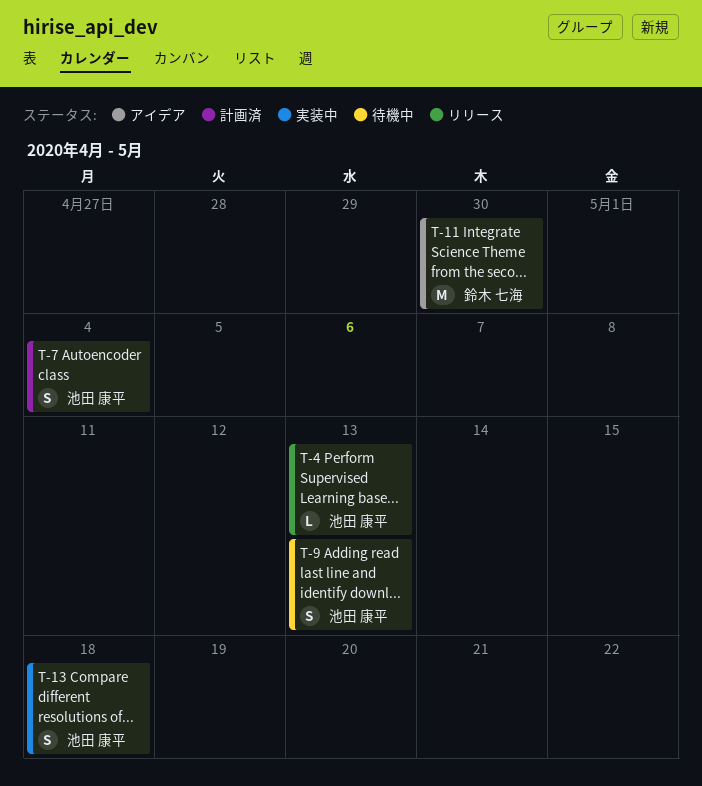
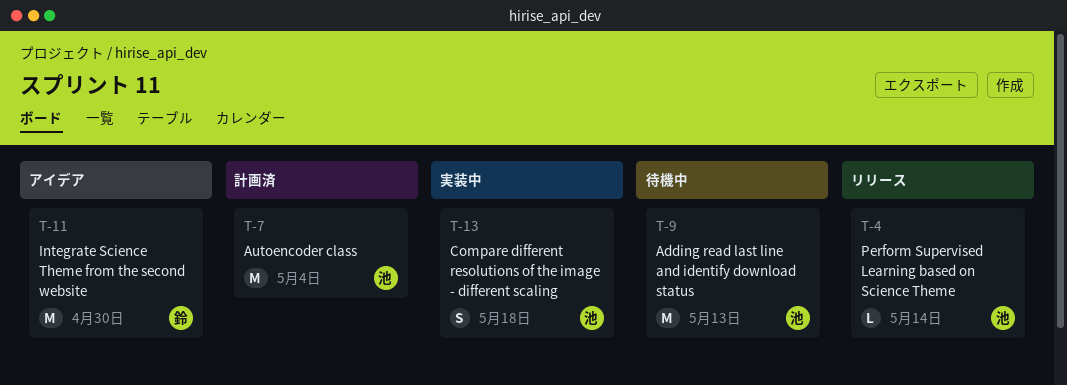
T-4, due: May 13 -> May 14
T-7, estimate: S -> M
T-9, estimate: S -> M

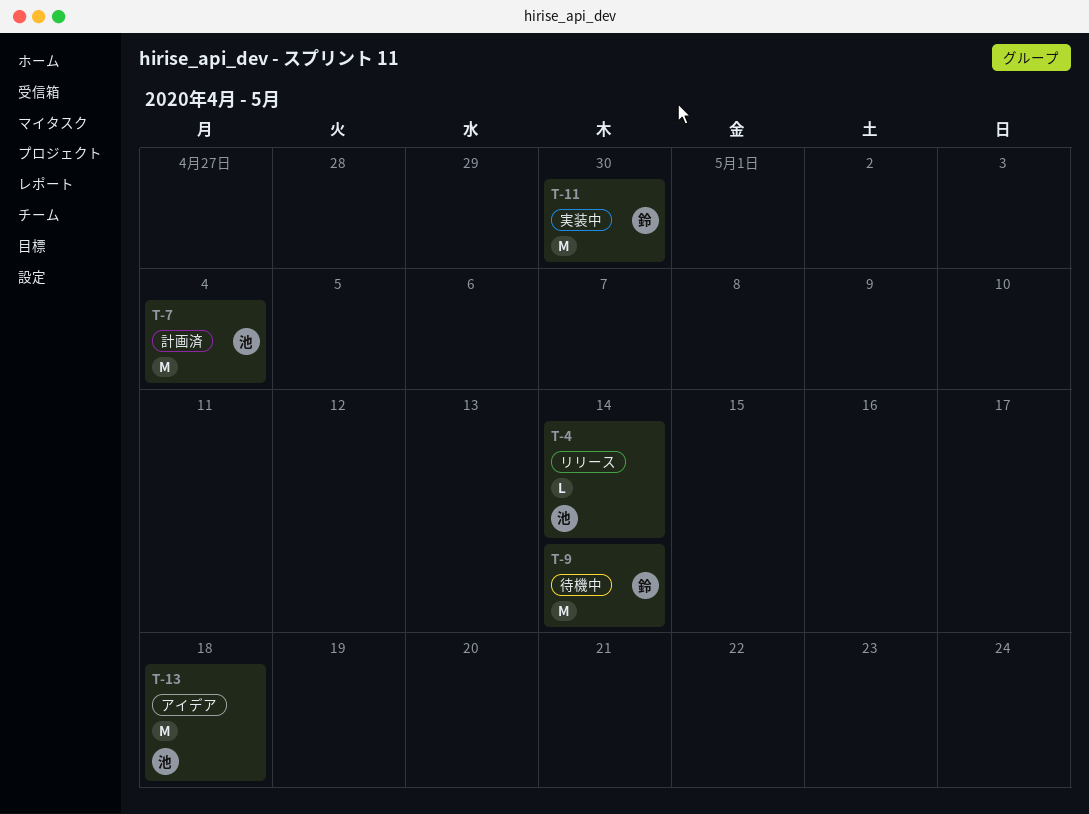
T-9, owner: 池 -> 鈴
T-9, due: May 13 -> May 14
T-11, status: アイデア -> 実装中
T-13, status: 実装中 -> アイデア
T-13, estimate: S -> M

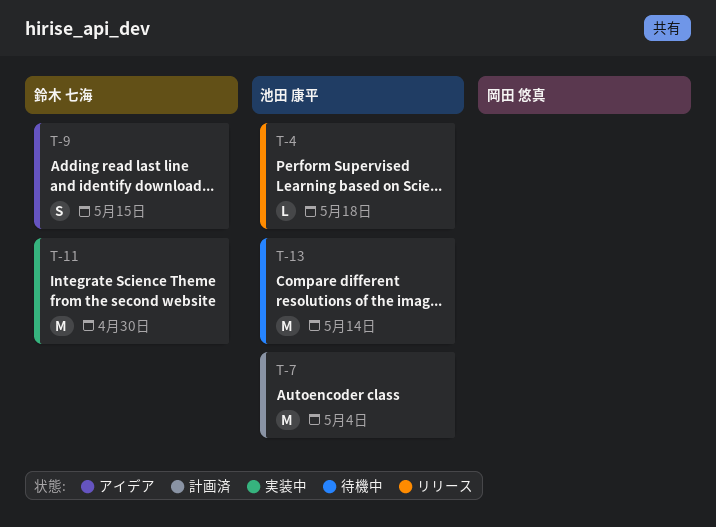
T-4, due: May 14 -> May 18
T-9, status: 待機中 -> アイデア
T-9, estimate: M -> S
T-9, due: May 14 -> May 15
T-13, status: アイデア -> 待機中
T-13, due: May 18 -> May 14

